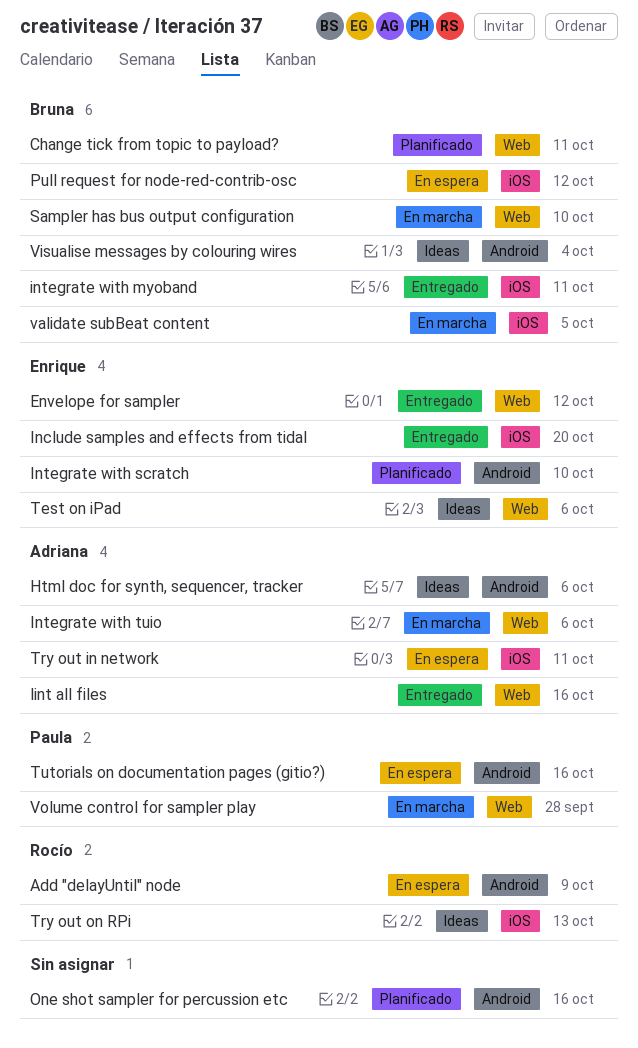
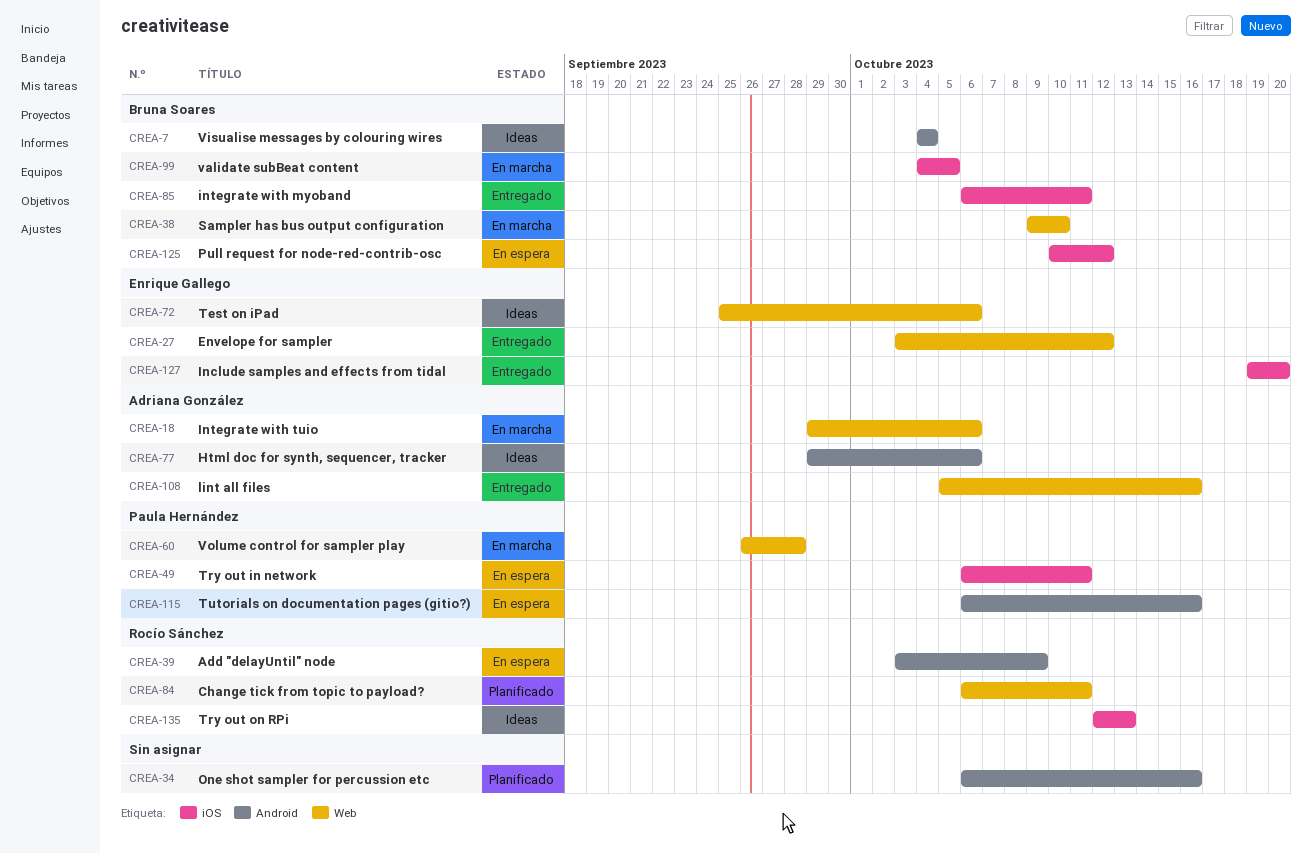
Change tick from topic to payload?, owner: Bruna Soares -> Rocío Sánchez
Integrate with scratch: present -> none
Try out in network, owner: Adriana González -> Paula Hernández

